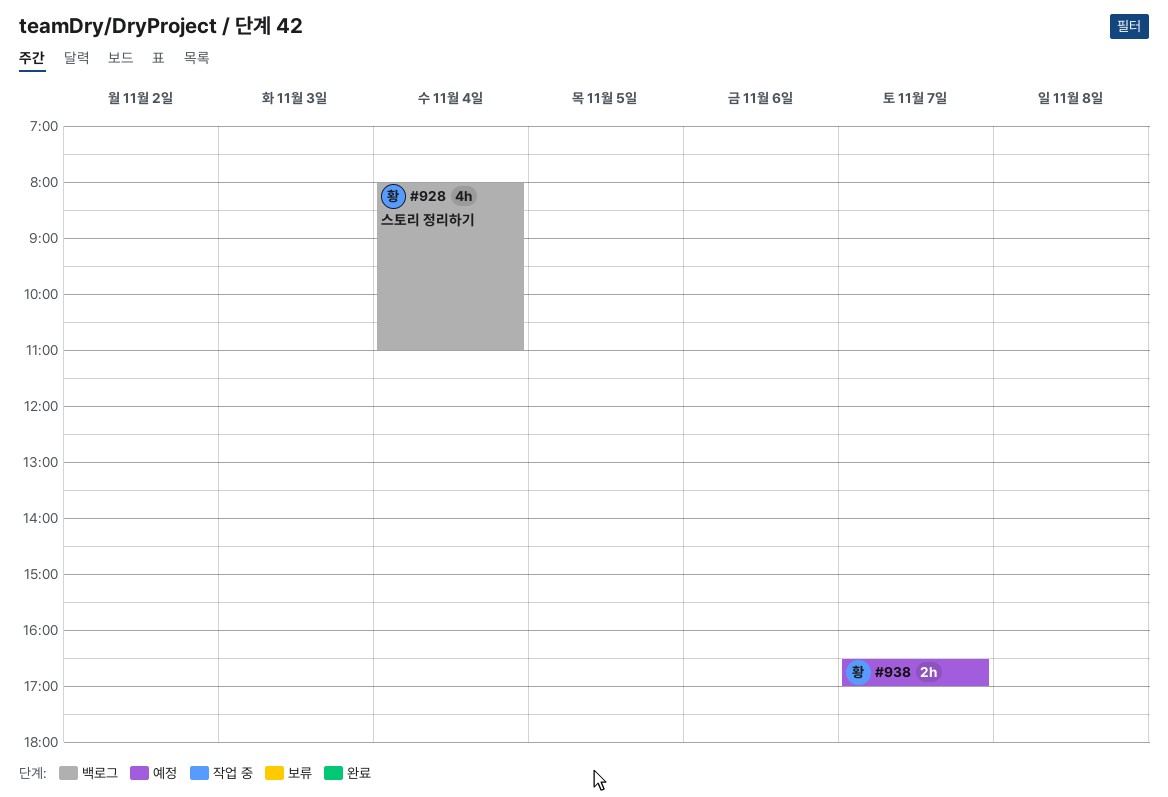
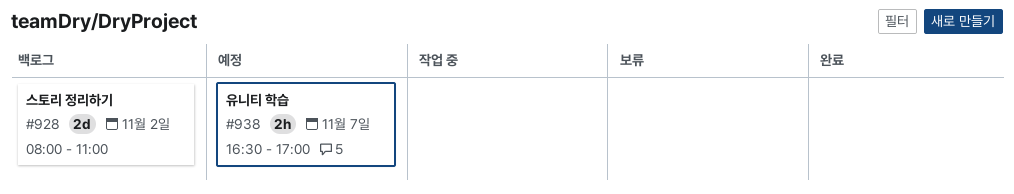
#928, estimate: 4h -> 2d
#928, day: Nov 4 -> Nov 2

